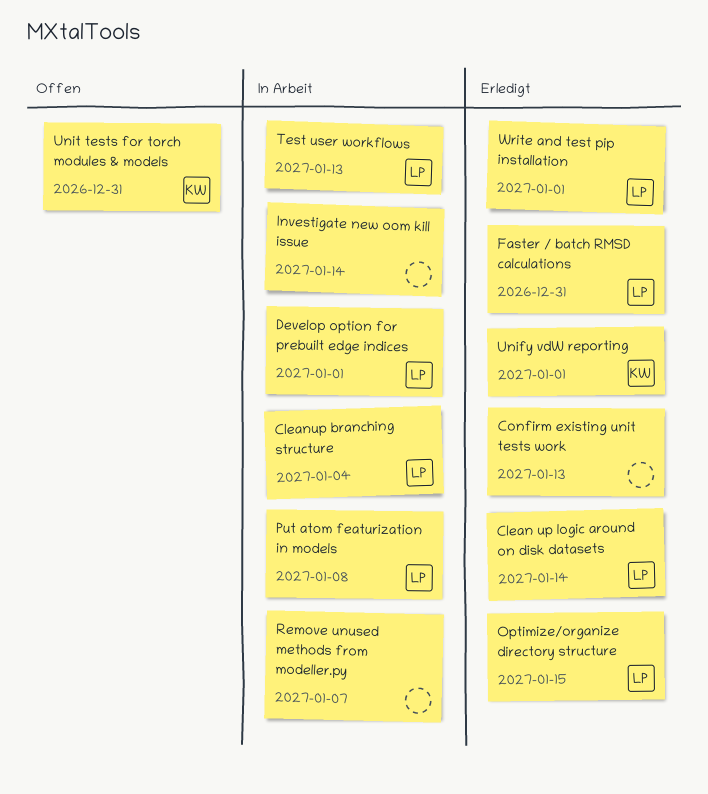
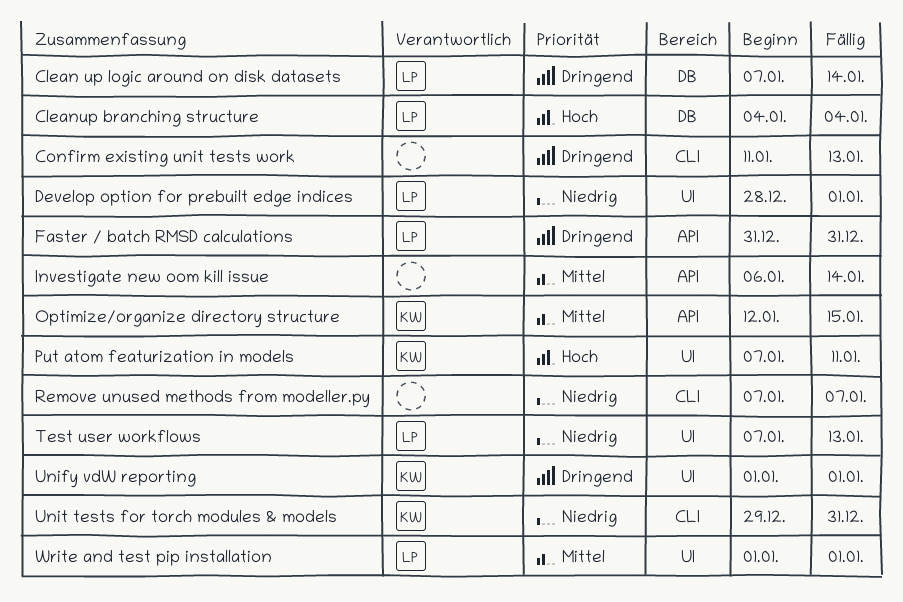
Optimize/organize directory structure, owner: LP -> KW
Put atom featurization in models, owner: LP -> KW
Put atom featurization in models, due: Jan 8 -> Jan 11

